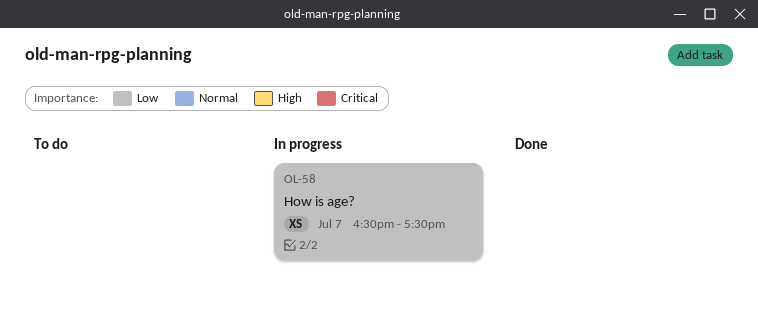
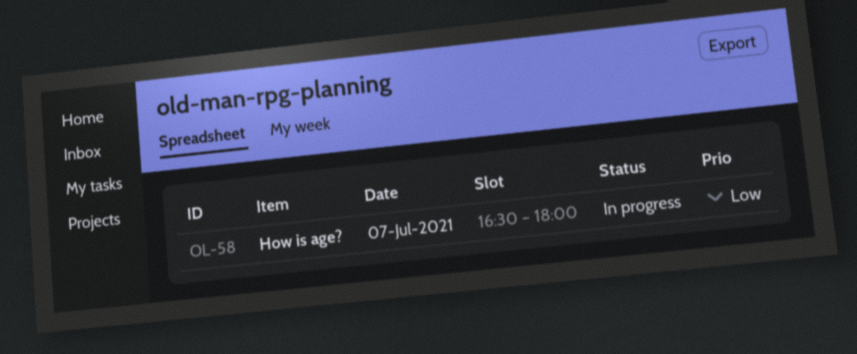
OL-58, ends: 17:30 -> 18:00

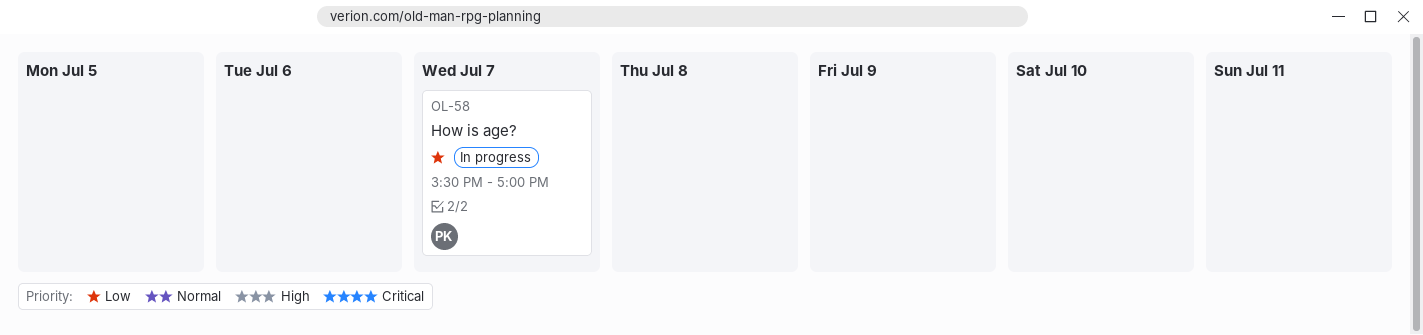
OL-58, begins: 16:30 -> 15:30
OL-58, ends: 18:00 -> 17:00

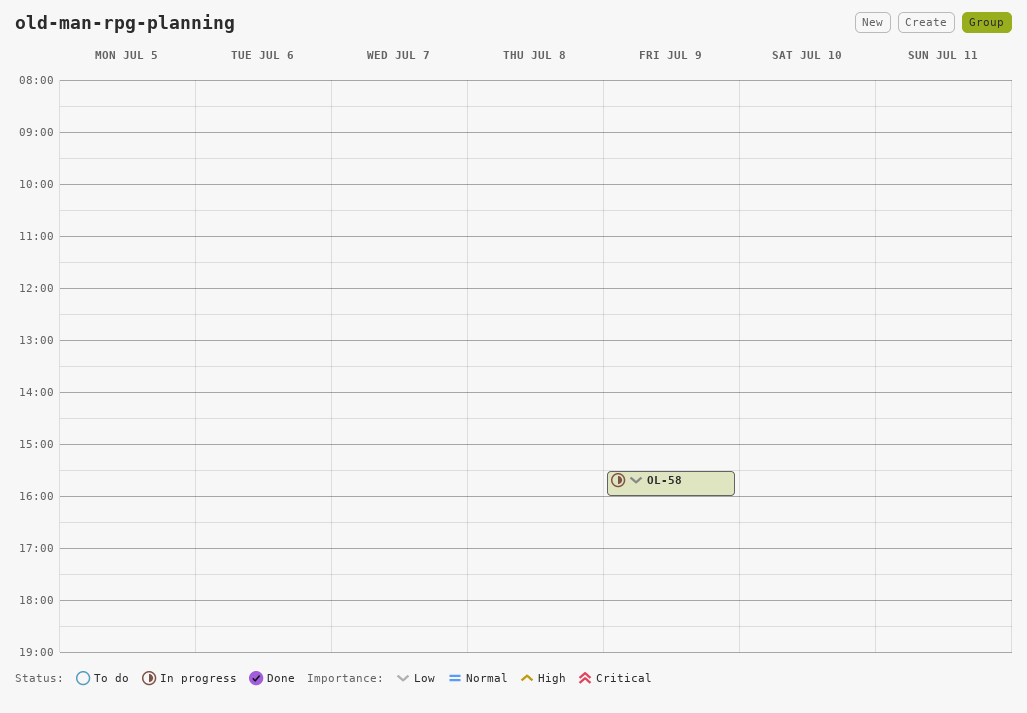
OL-58, day: Jul 7 -> Jul 9
OL-58, ends: 17:00 -> 16:00

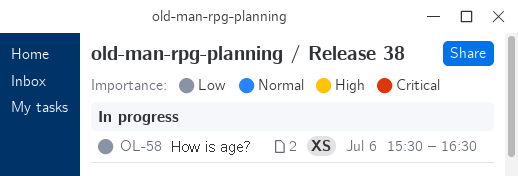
OL-58, day: Jul 9 -> Jul 6
OL-58, ends: 16:00 -> 16:30

